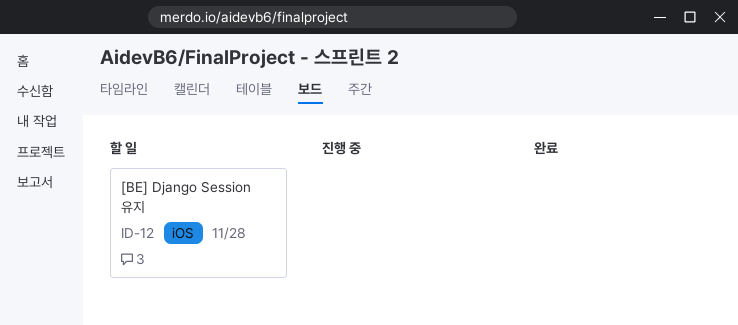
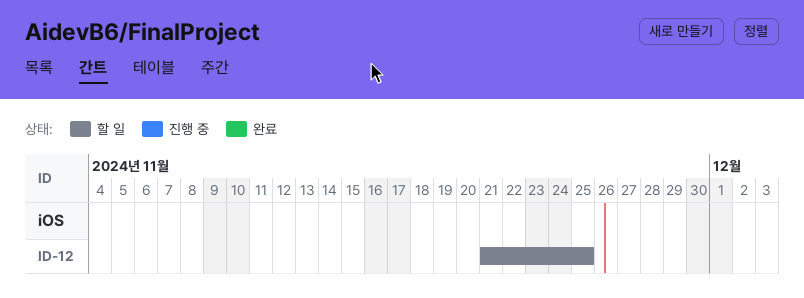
ID-12, due: Nov 28 -> Nov 25

